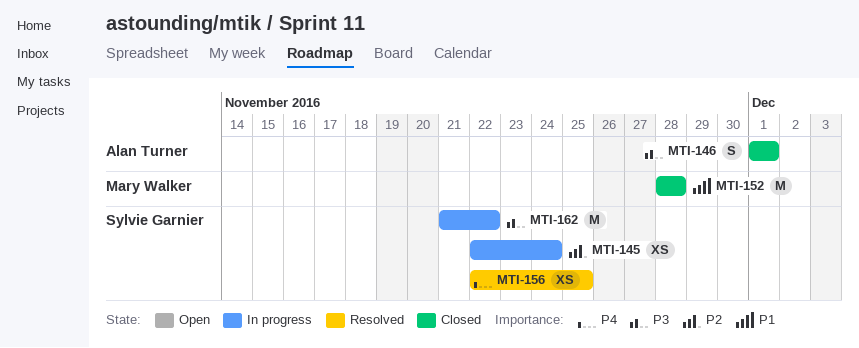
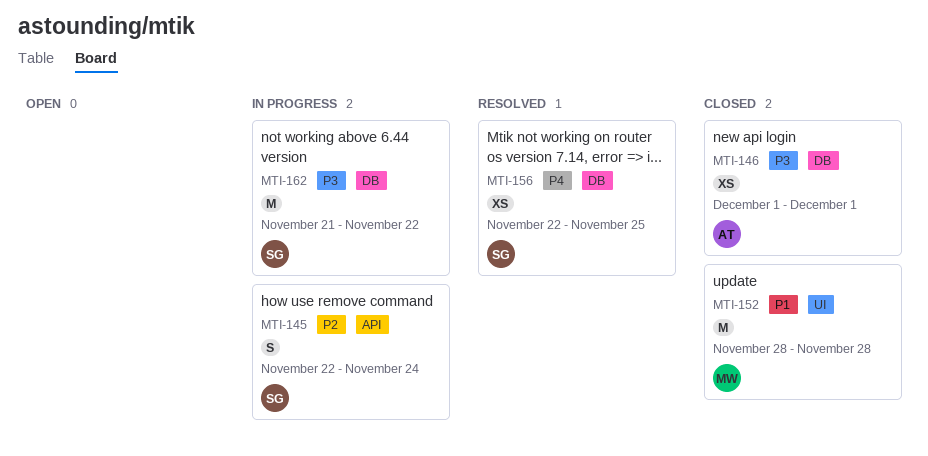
MTI-145, estimate: XS -> S
MTI-146, estimate: S -> XS

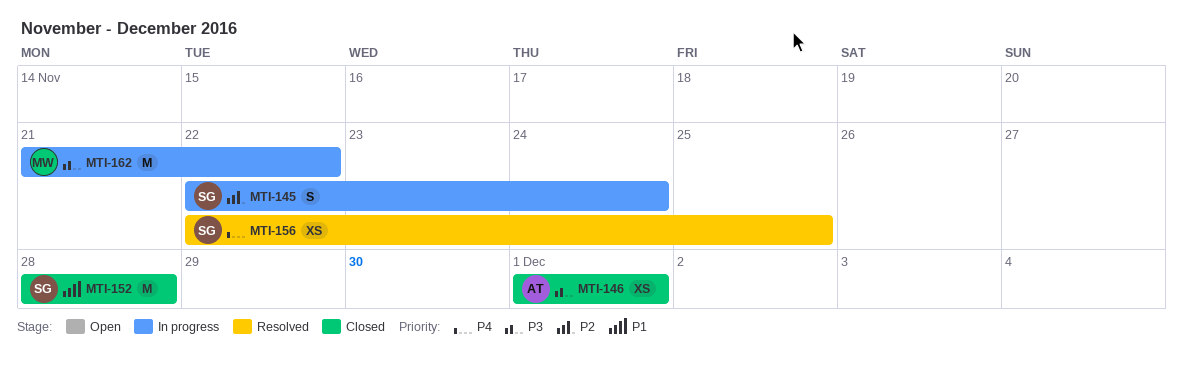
MTI-152, owner: MW -> SG
MTI-162, owner: SG -> MW

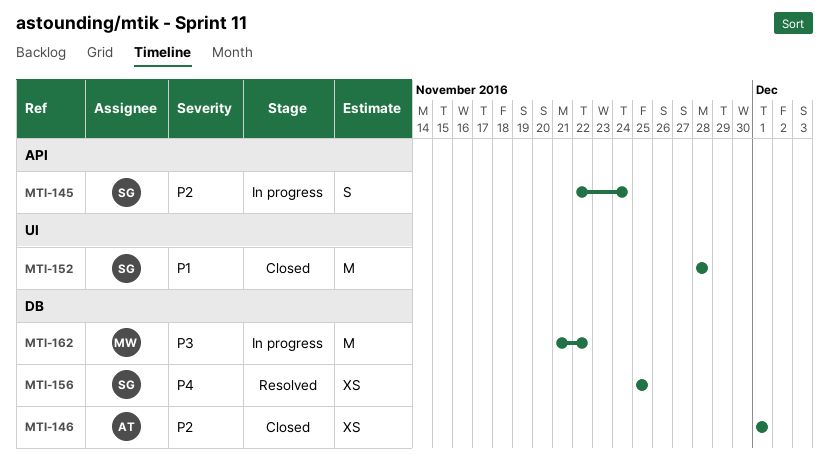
MTI-146, priority: P3 -> P2
MTI-156, start: Nov 22 -> Nov 25

